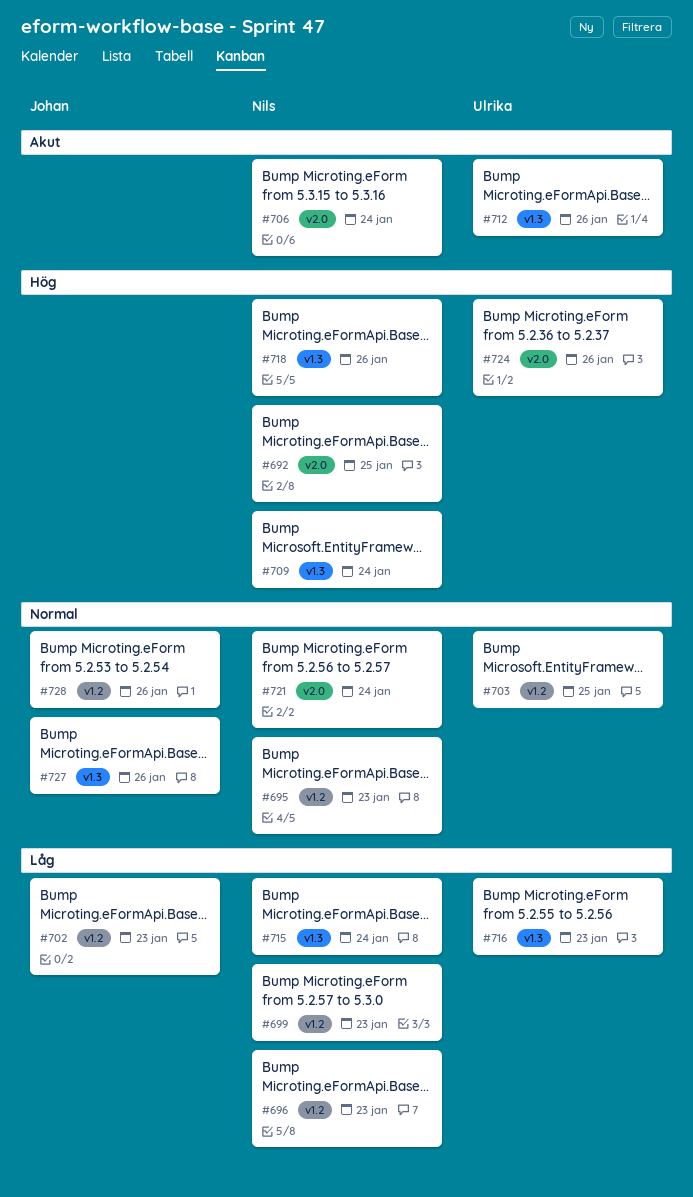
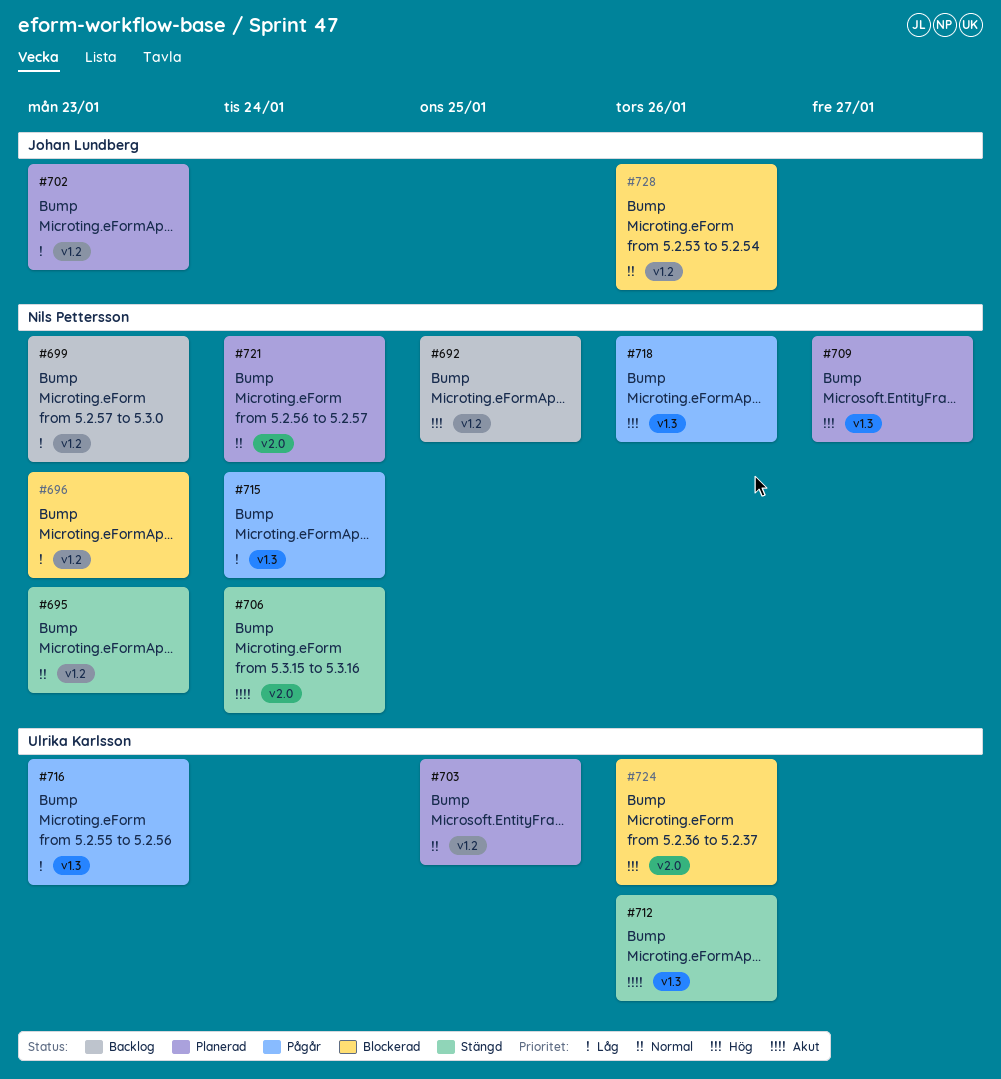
#692, label: v2.0 -> v1.2
#709, due: Jan 24 -> Jan 27
#727: present -> none

